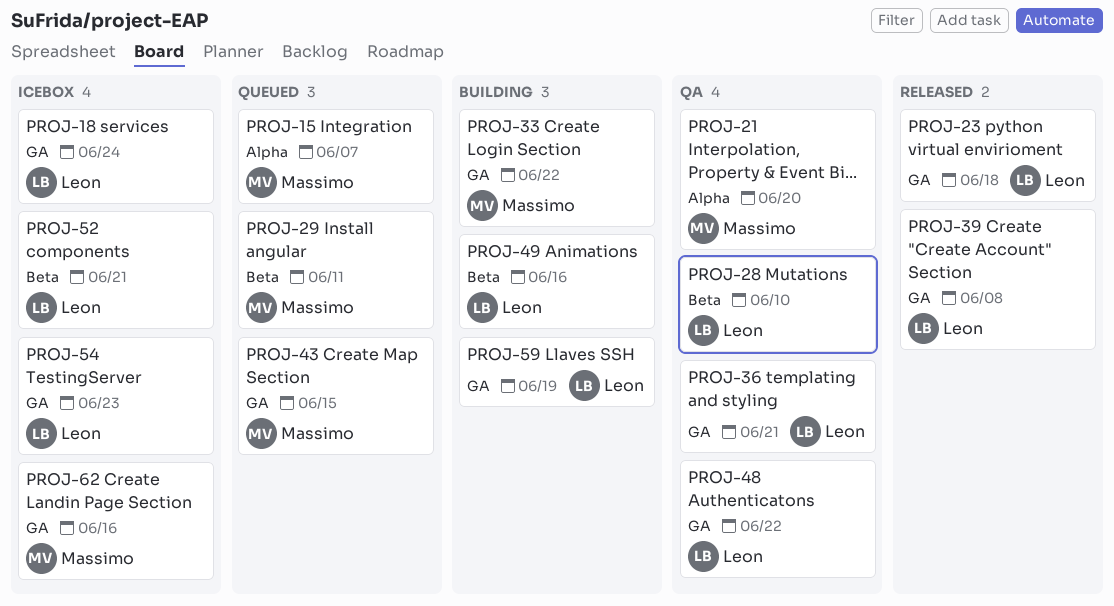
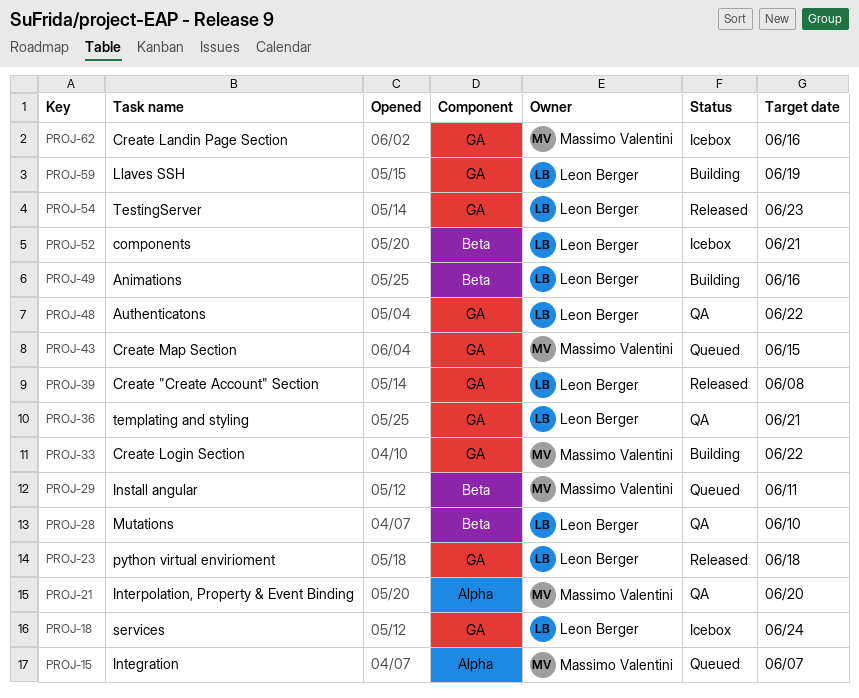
PROJ-54, status: Icebox -> Released

